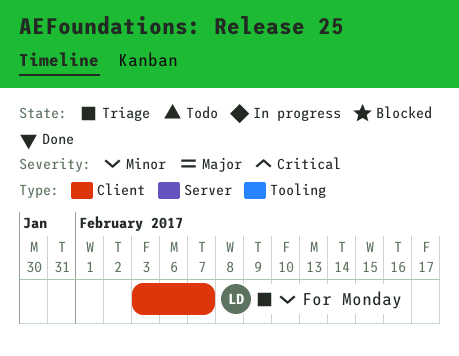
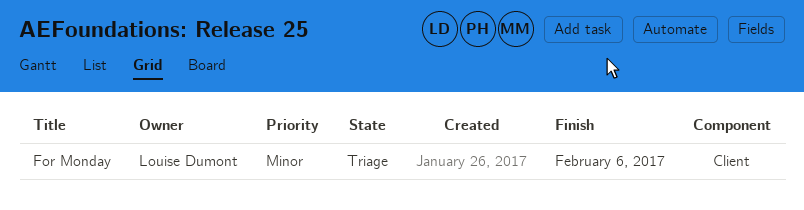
For Monday, due: Feb 7 -> Feb 6

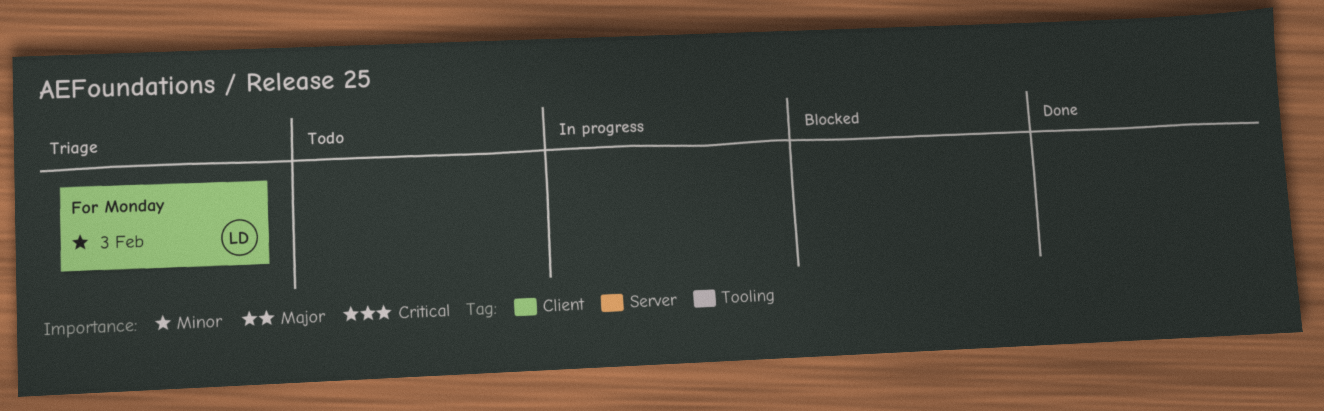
For Monday, due: Feb 6 -> Feb 3

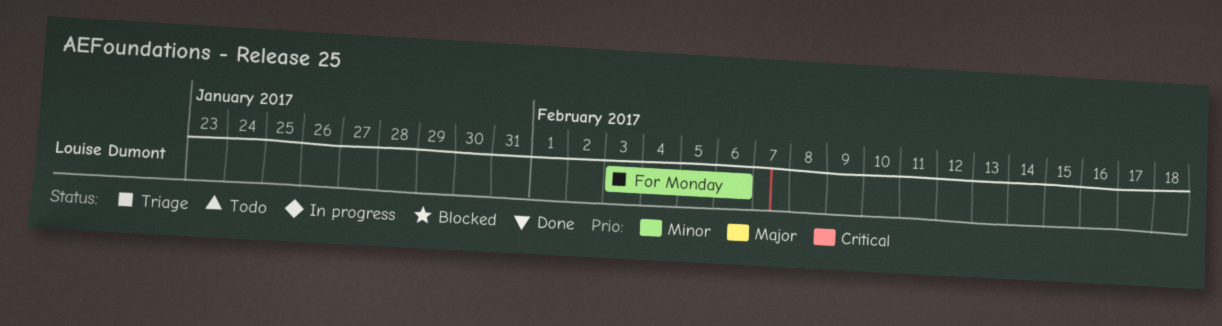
For Monday, due: Feb 3 -> Feb 6

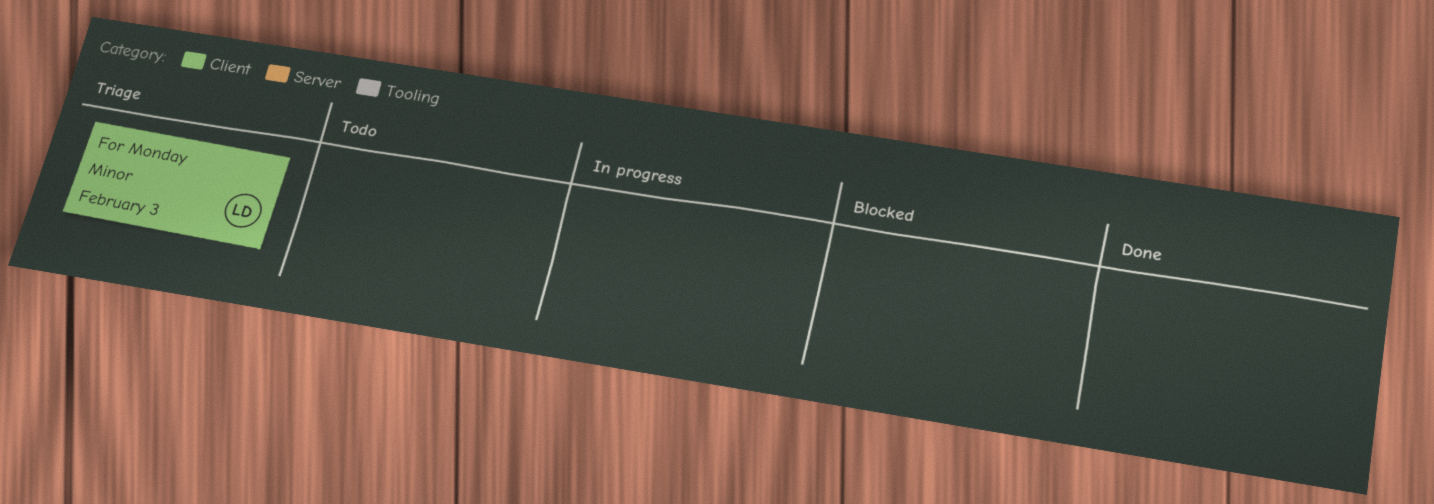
For Monday, due: Feb 6 -> Feb 3

